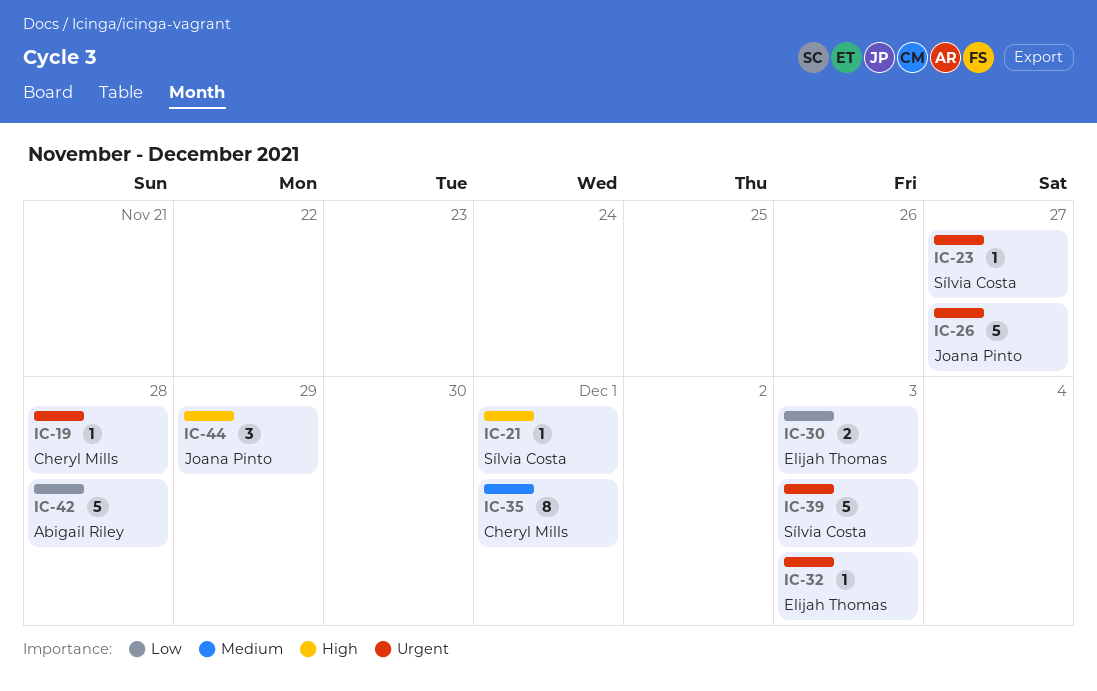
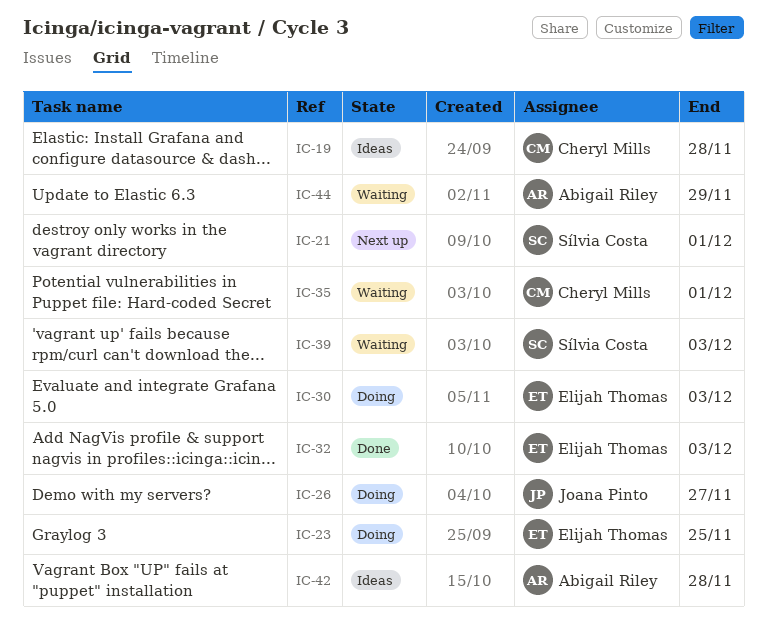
IC-23, owner: Sílvia Costa -> Elijah Thomas
IC-23, due: Nov 27 -> Nov 25
IC-44, owner: Joana Pinto -> Abigail Riley

